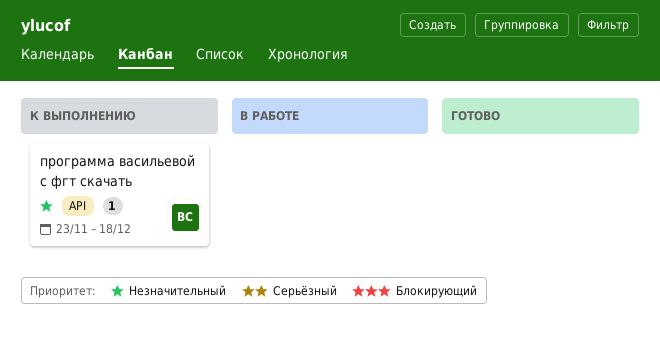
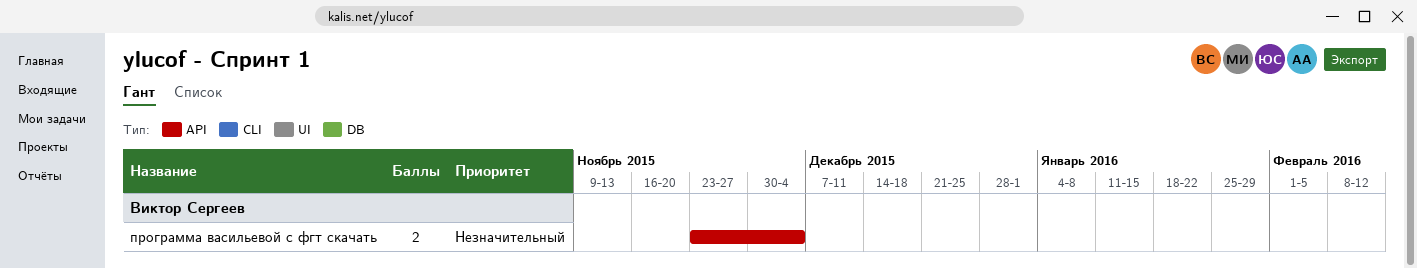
программа васильевой с фгт скачать, estimate: 1 -> 2
программа васильевой с фгт скачать, due: Dec 18 -> Dec 4

